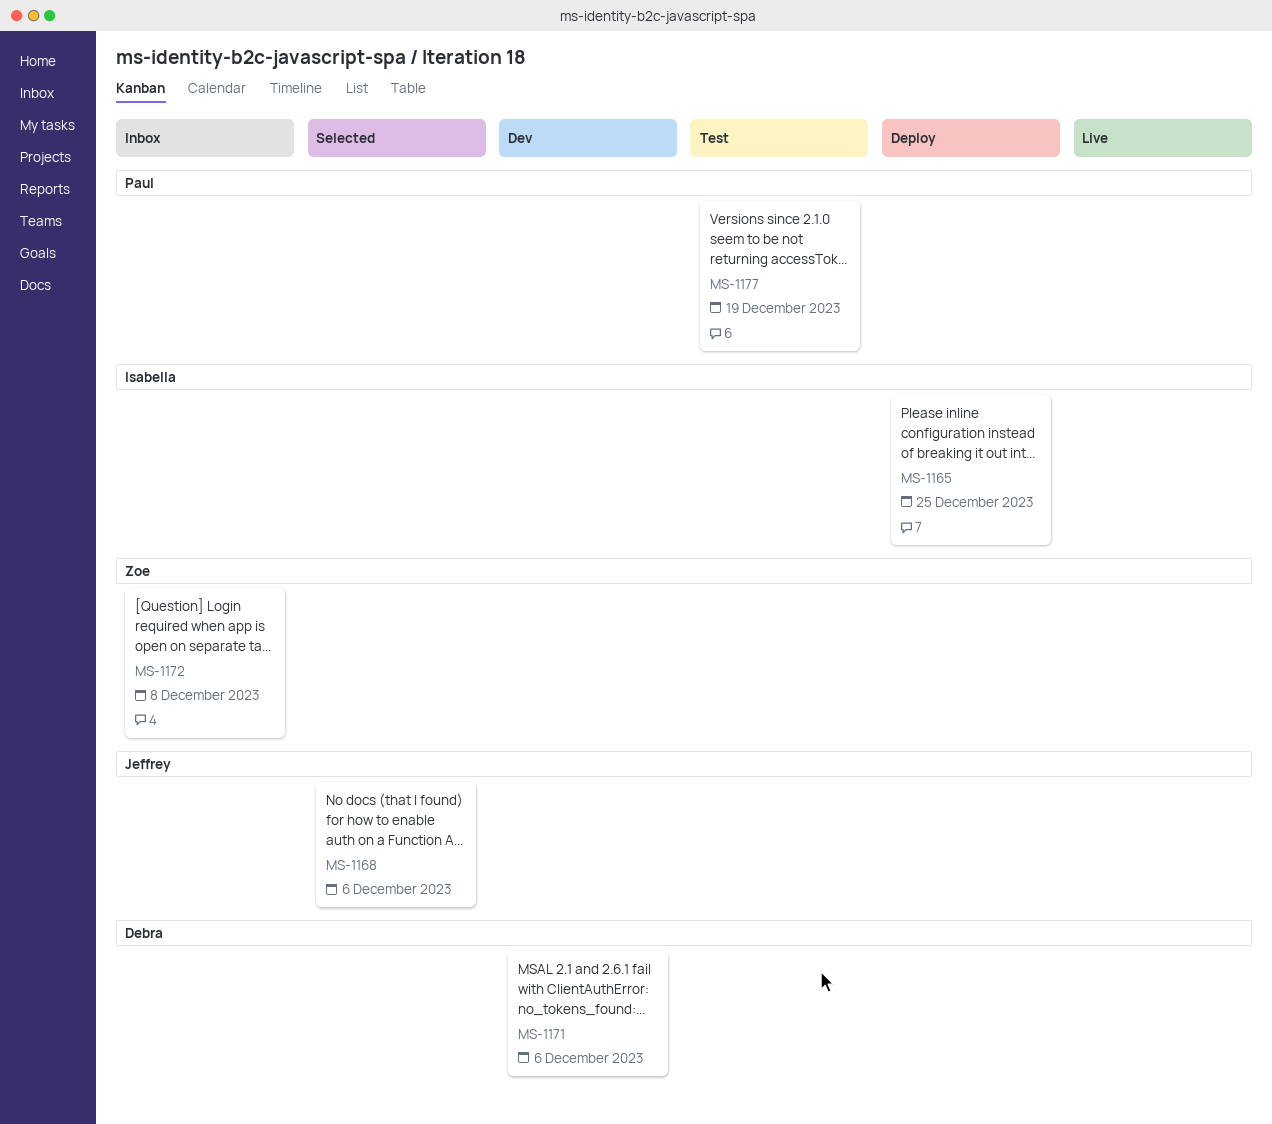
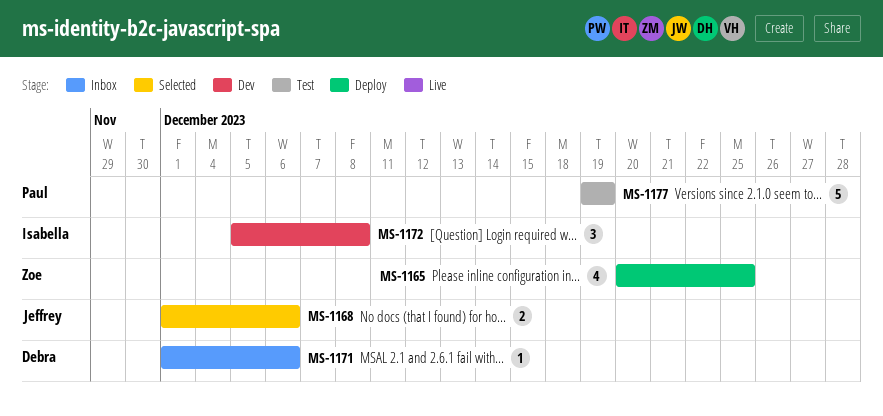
MS-1165, owner: Isabella -> Zoe
MS-1171, status: Dev -> Inbox
MS-1172, status: Inbox -> Dev
MS-1172, owner: Zoe -> Isabella

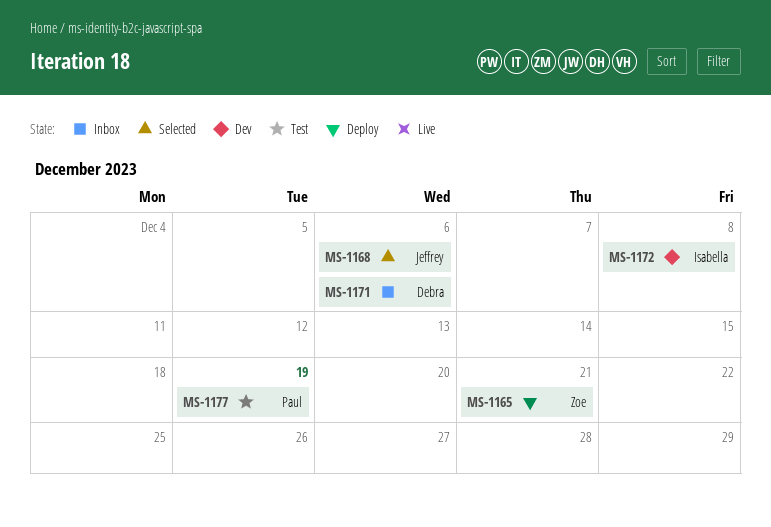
MS-1165, due: Dec 25 -> Dec 21

